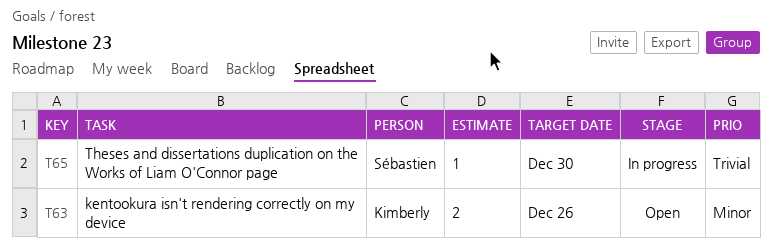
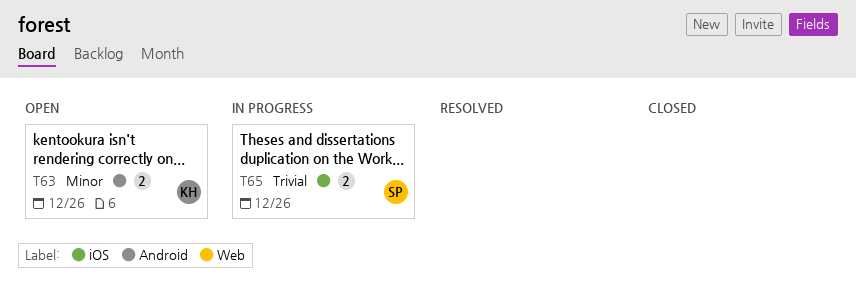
T65, estimate: 1 -> 2
T65, due: Dec 30 -> Dec 26

